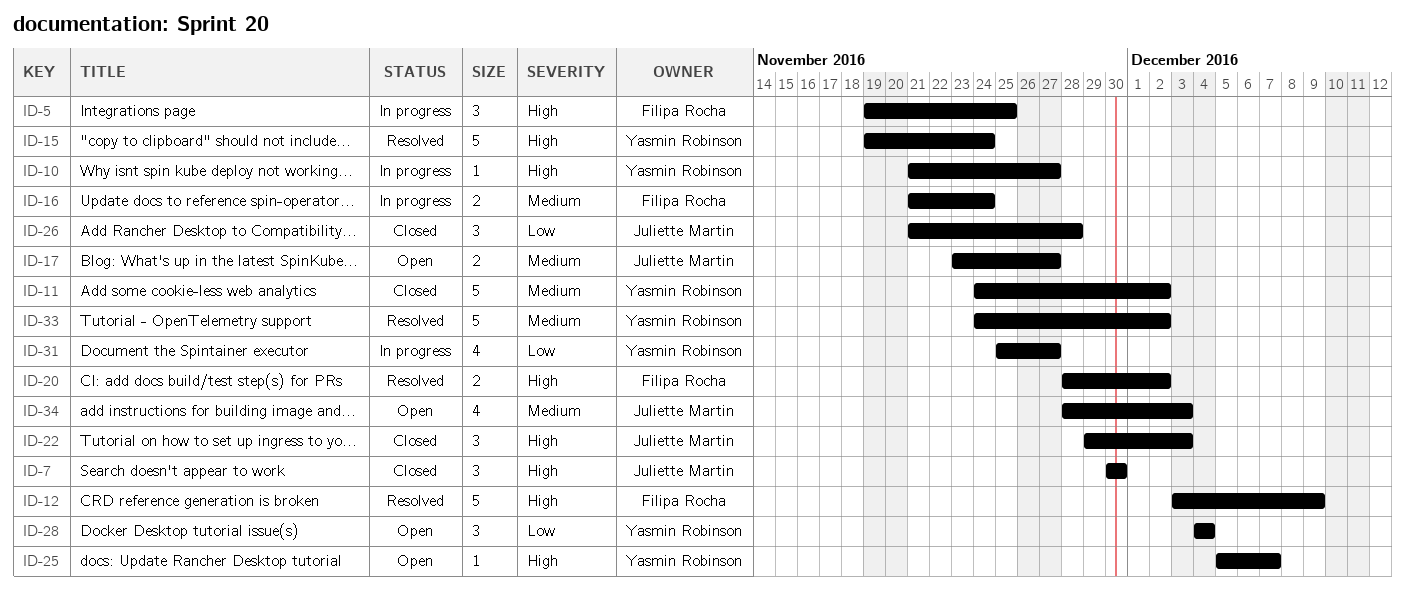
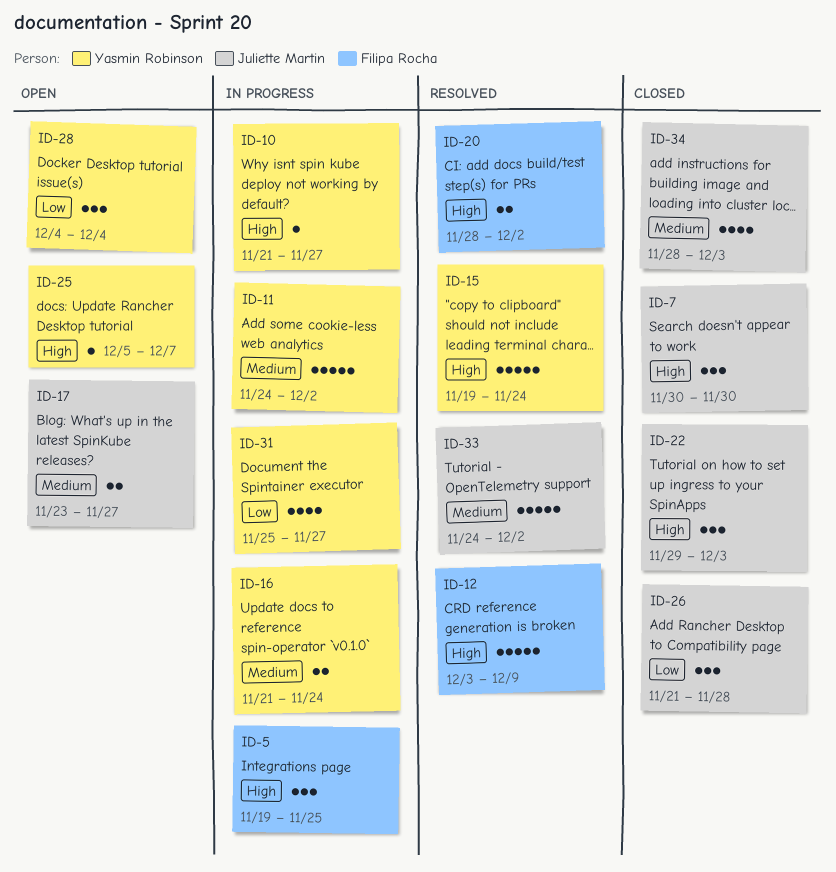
ID-11, status: Closed -> In progress
ID-16, owner: Filipa Rocha -> Yasmin Robinson
ID-33, owner: Yasmin Robinson -> Juliette Martin
ID-34, status: Open -> Closed

